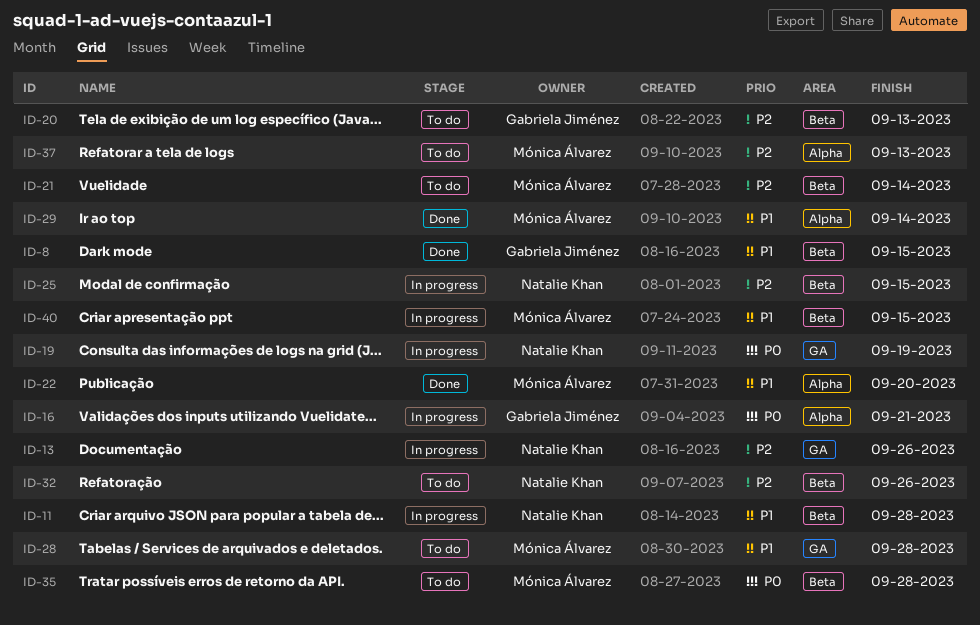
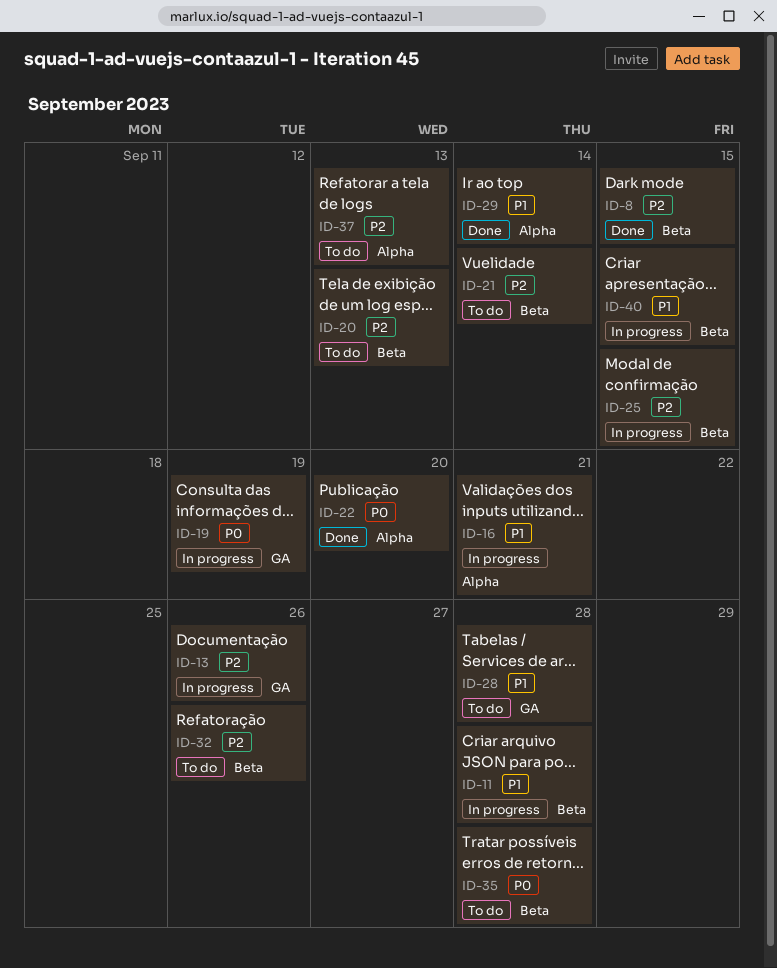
ID-8, priority: P1 -> P2
ID-16, priority: P0 -> P1
ID-22, priority: P1 -> P0

